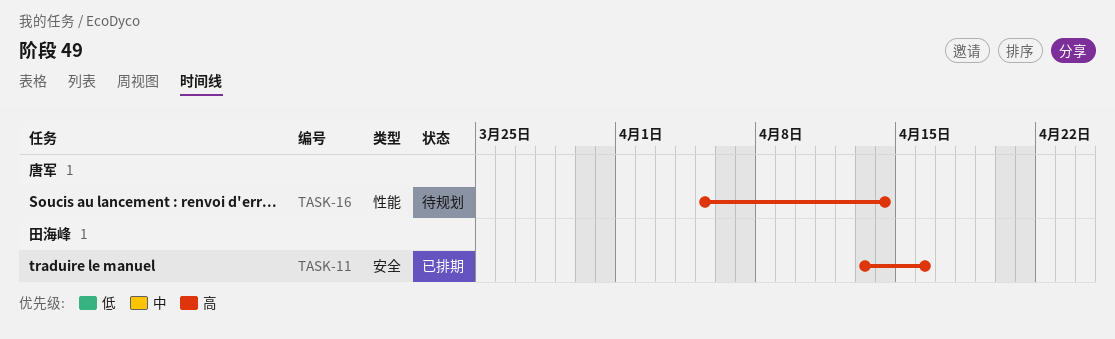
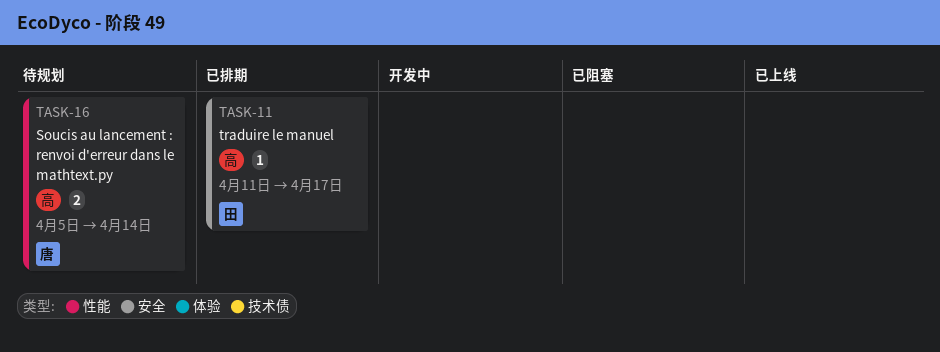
TASK-11, start: Apr 13 -> Apr 11
TASK-11, due: Apr 16 -> Apr 17

